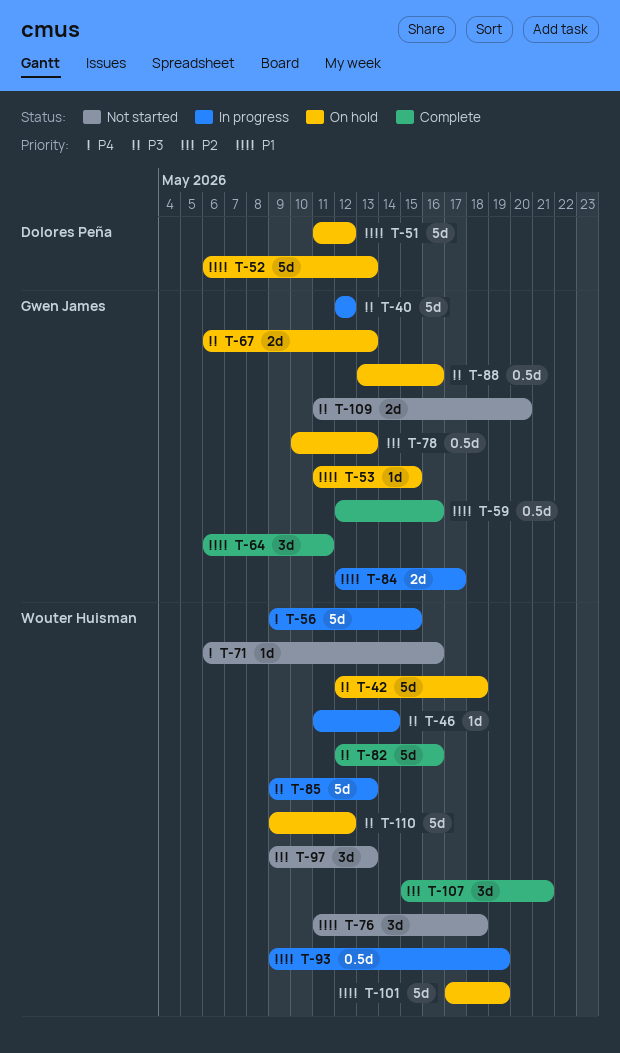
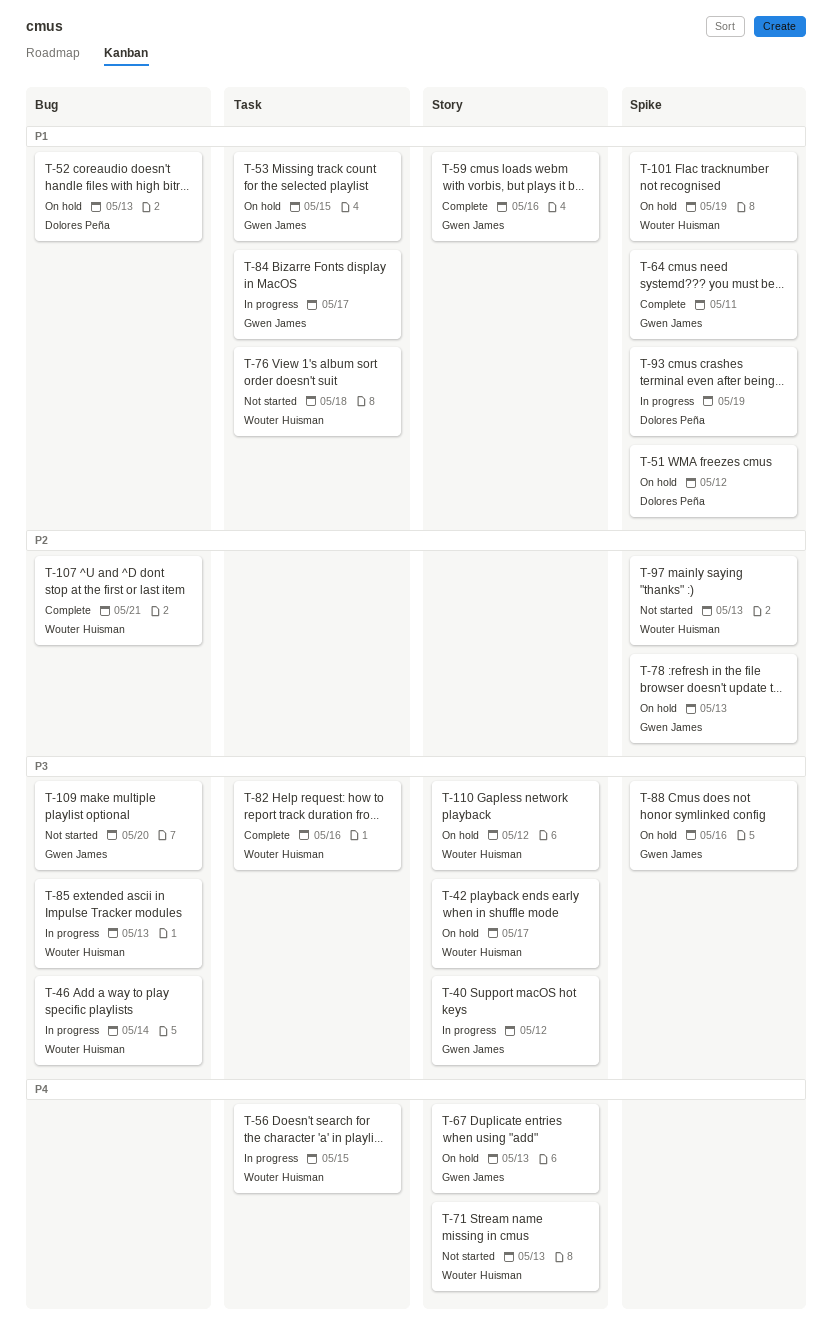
T-42, due: May 18 -> May 17
T-67, priority: P3 -> P4
T-71, due: May 16 -> May 13
T-93, owner: Wouter Huisman -> Dolores Peña

